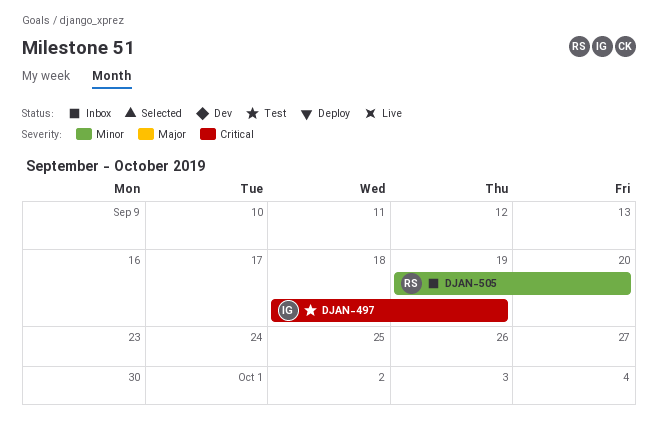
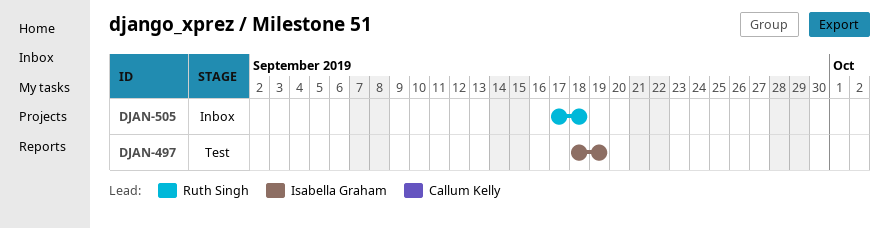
DJAN-505, start: Sep 19 -> Sep 17
DJAN-505, due: Sep 20 -> Sep 18

